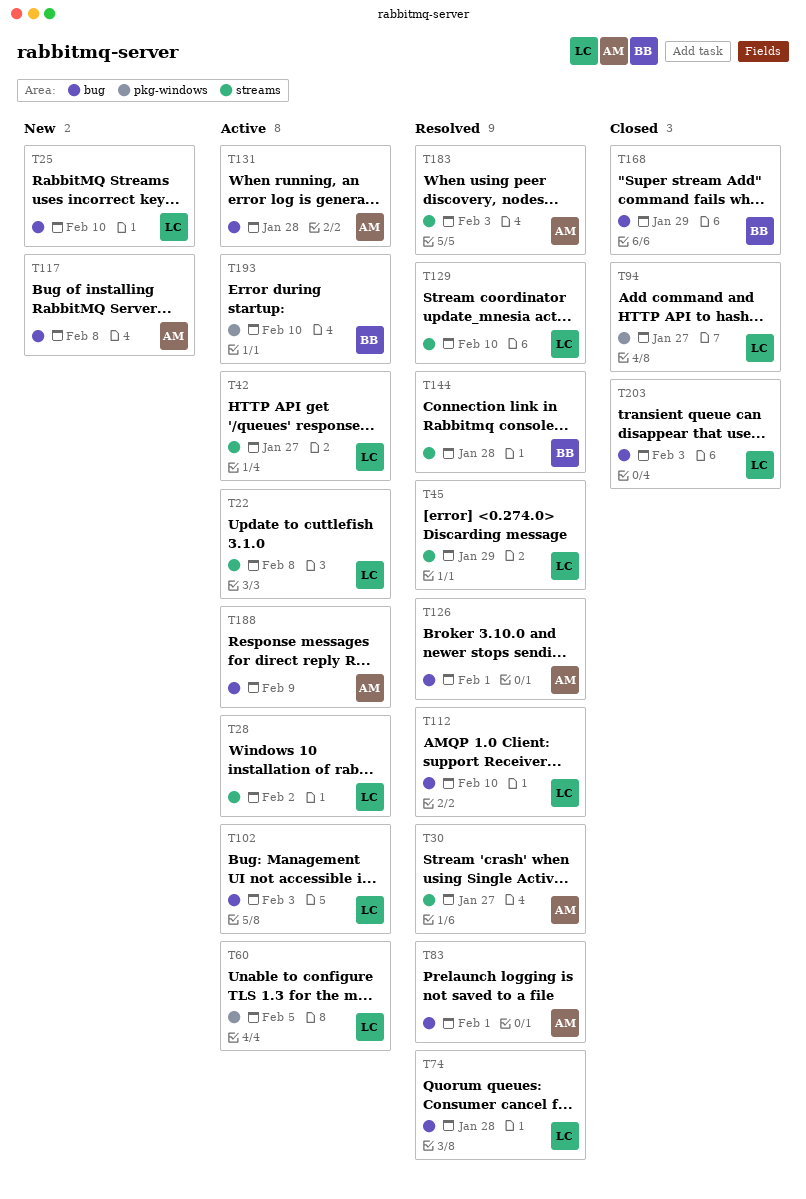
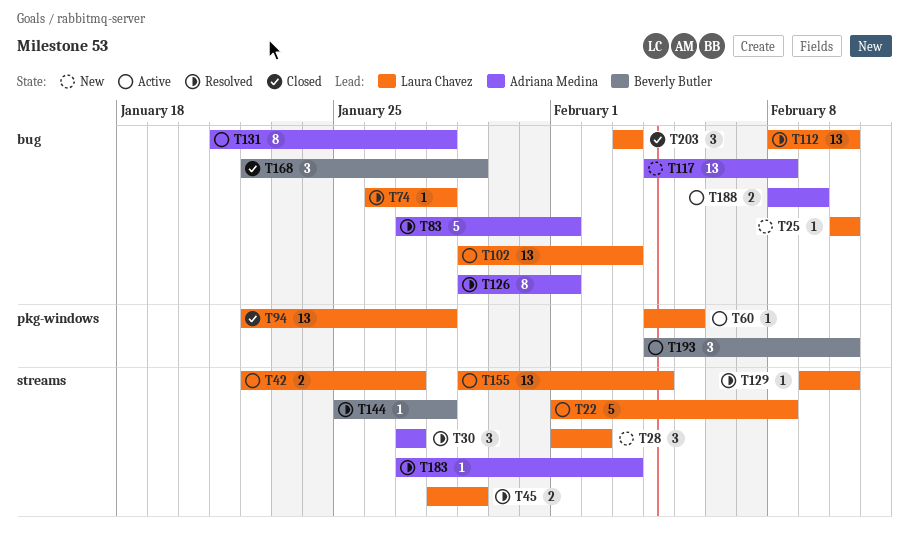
T28, status: Active -> New
T94, due: Jan 27 -> Jan 28
T155: none -> present

